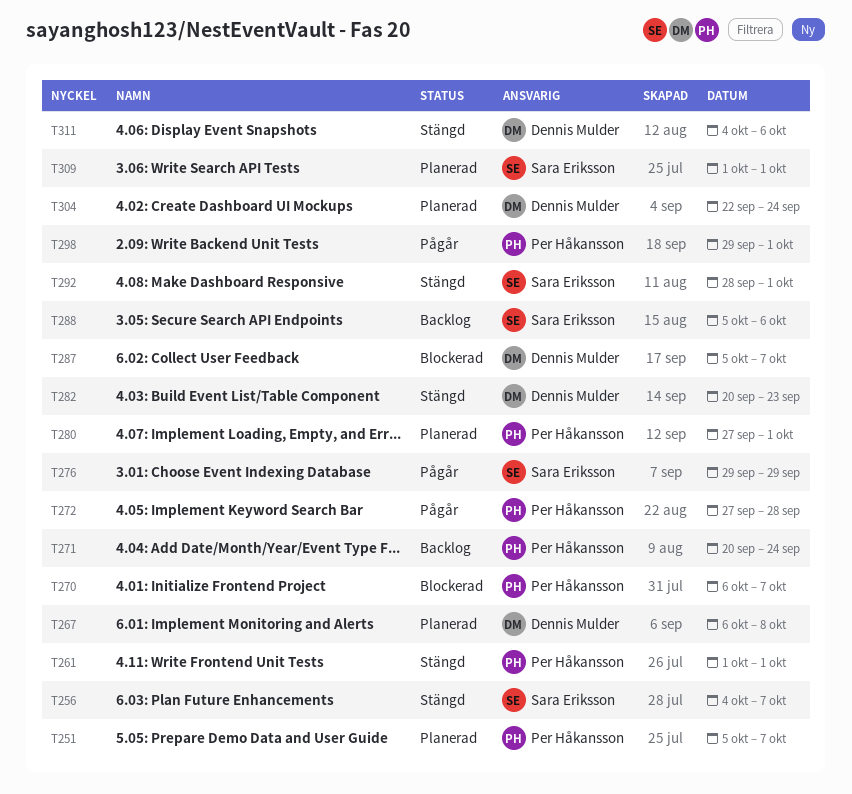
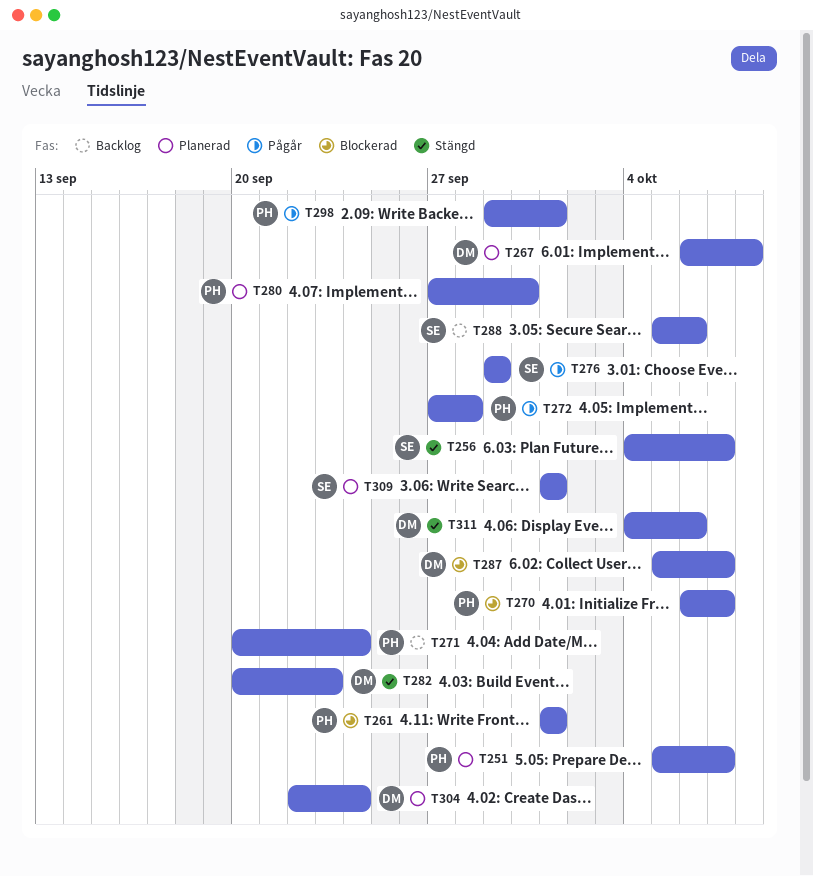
T261, status: Stängd -> Blockerad
T280, due: Oct 1 -> Sep 30
T292: present -> none

